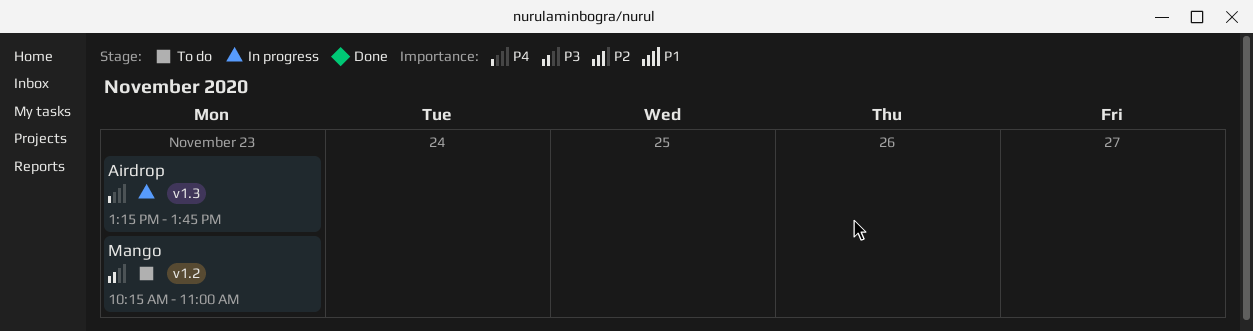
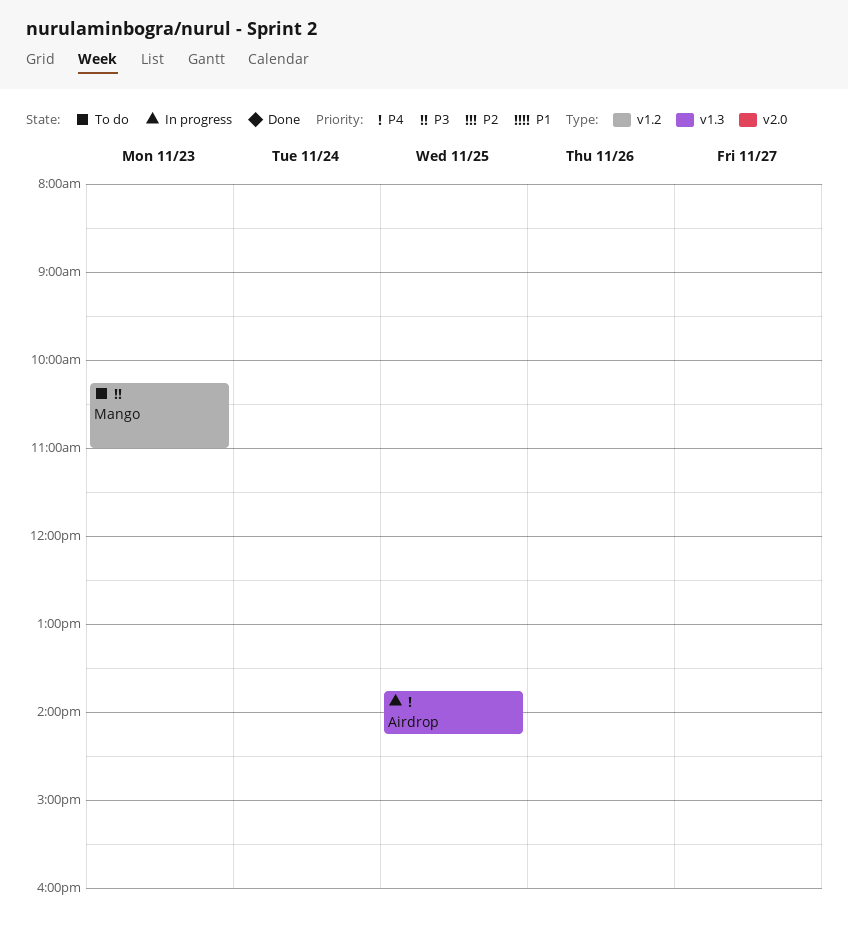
Airdrop, day: Nov 23 -> Nov 25
Airdrop, begins: 13:15 -> 13:45
Airdrop, ends: 13:45 -> 14:15

